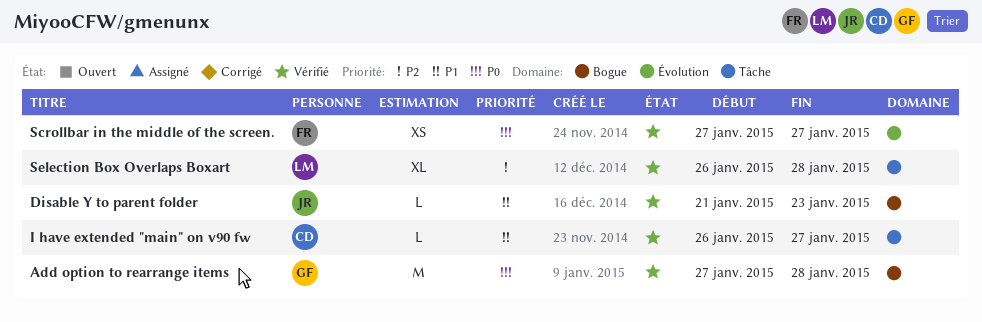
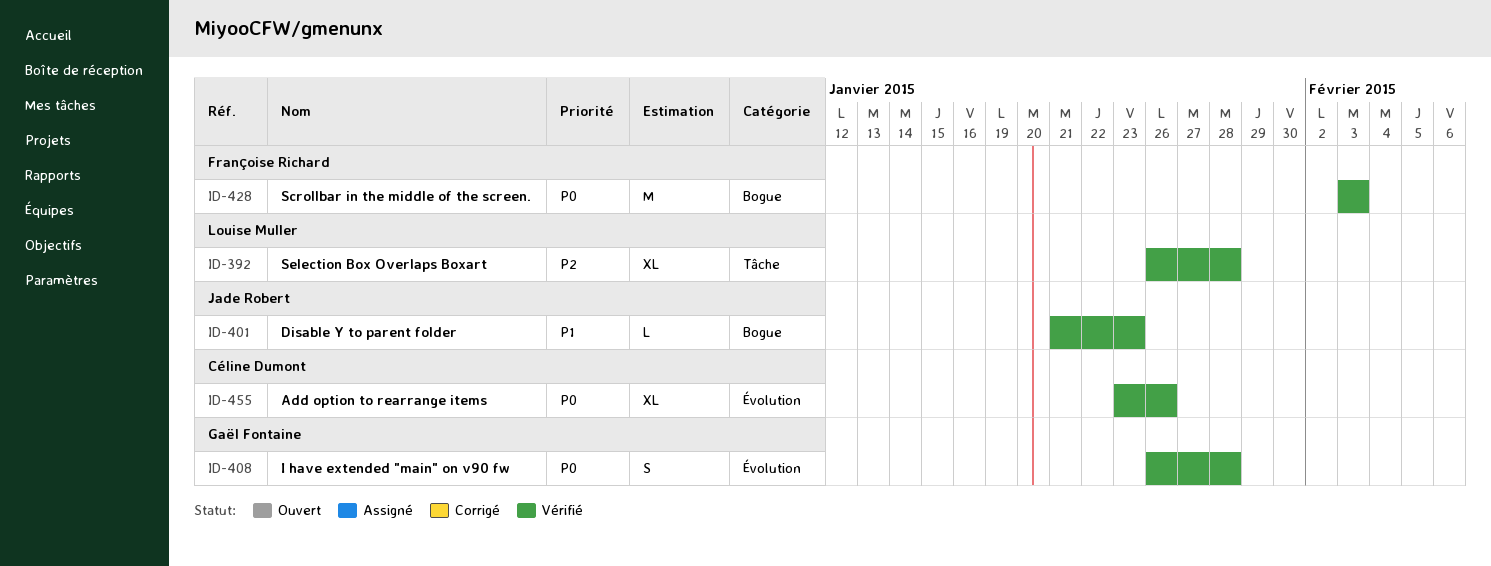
Add option to rearrange items, owner: Gaël Fontaine -> Céline Dumont
Add option to rearrange items, label: Bogue -> Évolution
Add option to rearrange items, estimate: M -> XL
Add option to rearrange items, start: Jan 27 -> Jan 23
Add option to rearrange items, due: Jan 28 -> Jan 26
I have extended "main" on v90 fw, owner: Céline Dumont -> Gaël Fontaine
I have extended "main" on v90 fw, priority: P1 -> P0
I have extended "main" on v90 fw, label: Tâche -> Évolution
I have extended "main" on v90 fw, estimate: L -> S
I have extended "main" on v90 fw, due: Jan 27 -> Jan 28
Scrollbar in the middle of the screen., label: Évolution -> Bogue
Scrollbar in the middle of the screen., estimate: XS -> M
Scrollbar in the middle of the screen., start: Jan 27 -> Feb 3
Scrollbar in the middle of the screen., due: Jan 27 -> Feb 3

